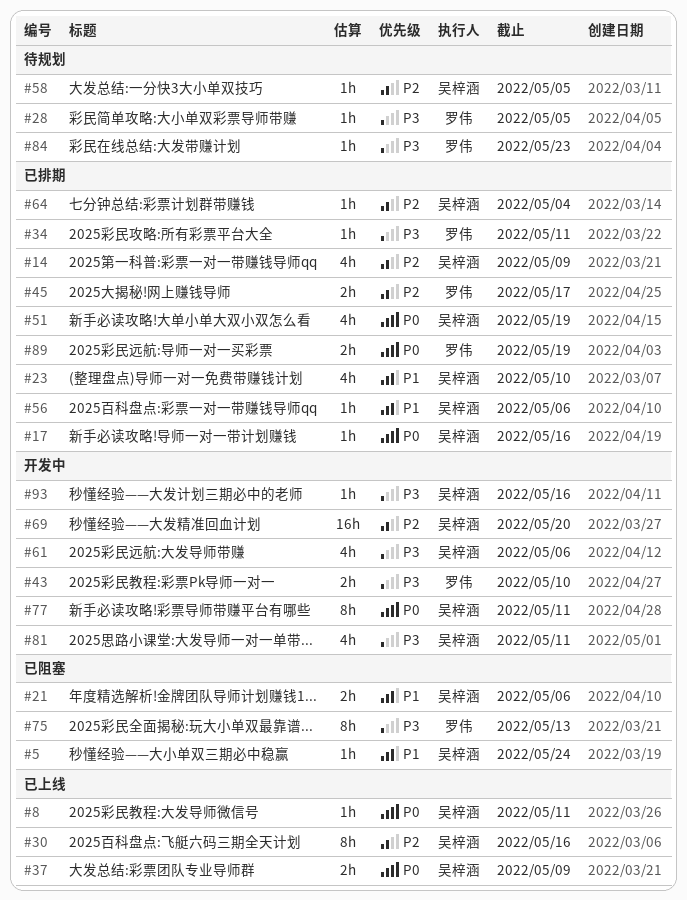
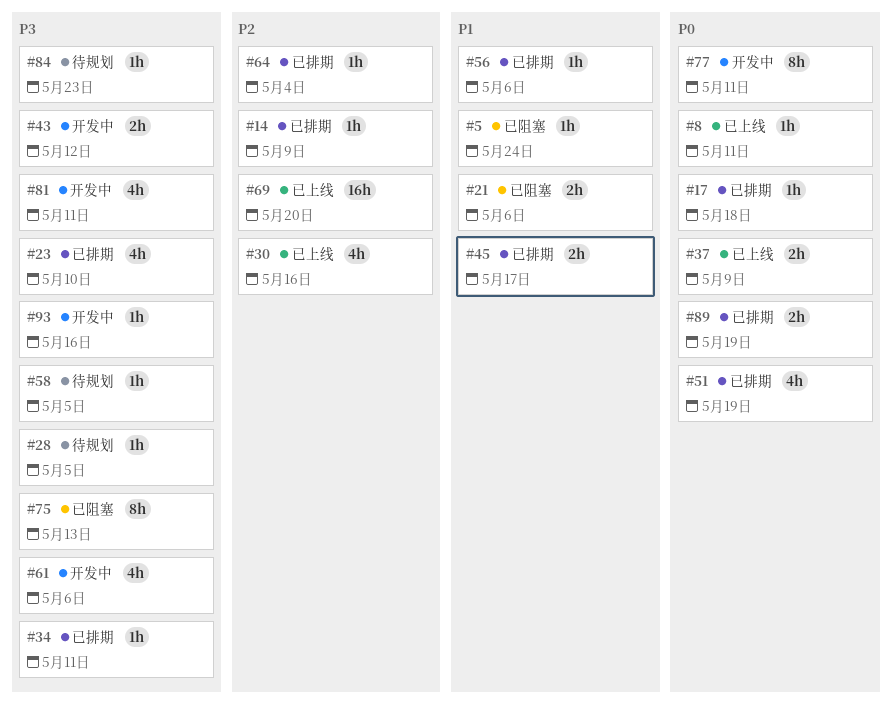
#14, estimate: 4h -> 1h
#17, due: May 16 -> May 18
#23, priority: P1 -> P3
#30, estimate: 8h -> 4h
#43, due: May 10 -> May 12
#45, priority: P2 -> P1
#58, priority: P2 -> P3
#69, status: 开发中 -> 已上线

